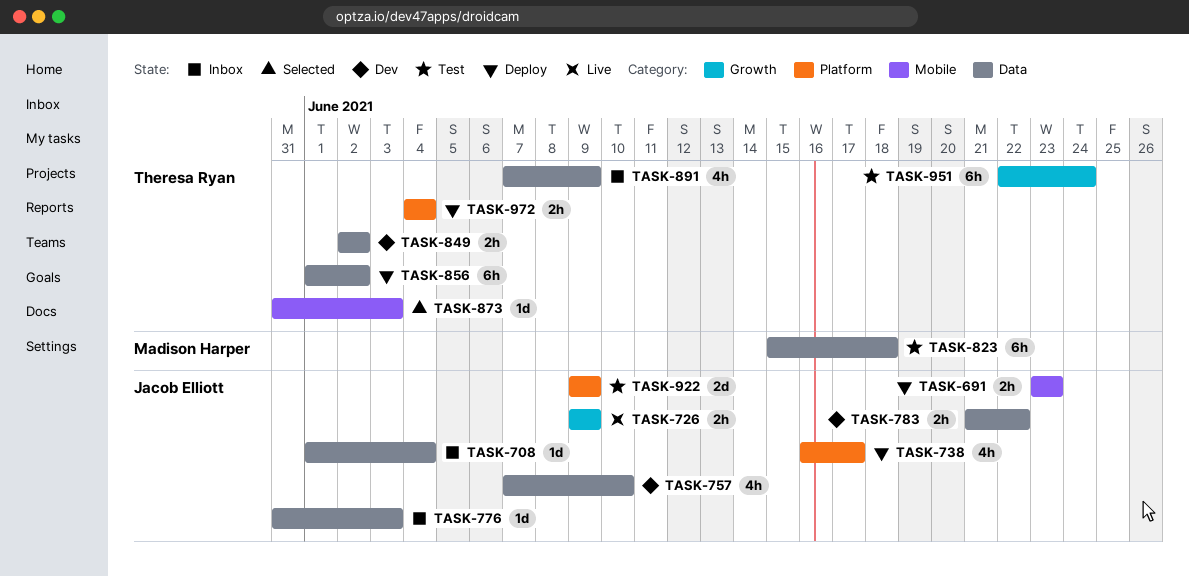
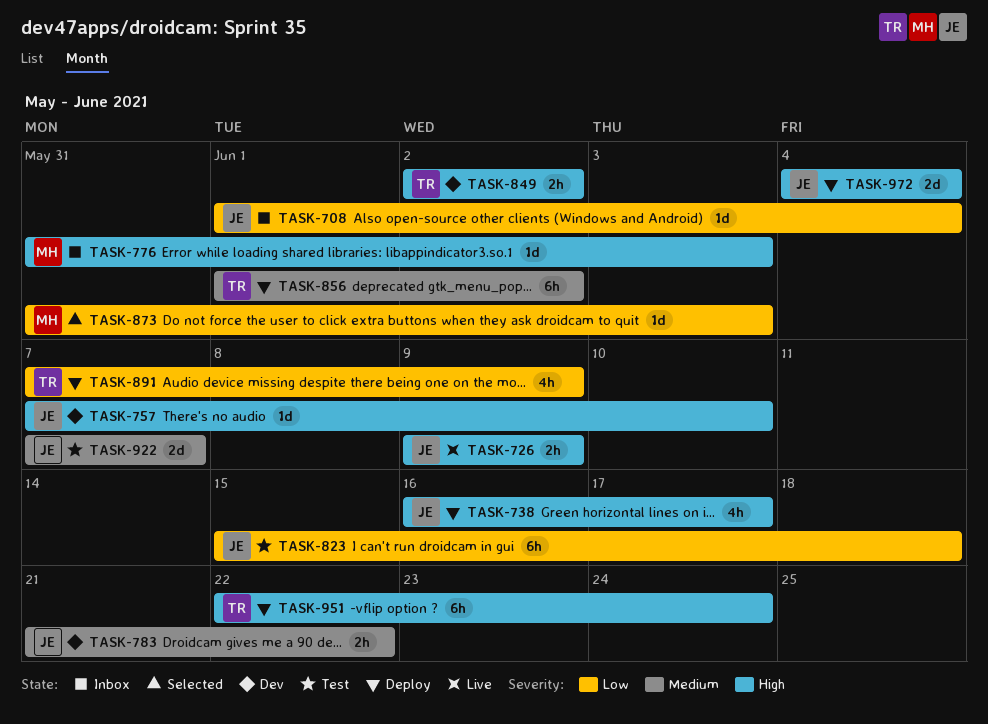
TASK-691: present -> none
TASK-757, estimate: 4h -> 1d
TASK-776, owner: Jacob Elliott -> Madison Harper
TASK-823, owner: Madison Harper -> Jacob Elliott
TASK-873, owner: Theresa Ryan -> Madison Harper
TASK-891, status: Inbox -> Deploy
TASK-922, start: Jun 9 -> Jun 7
TASK-922, due: Jun 9 -> Jun 7
TASK-951, status: Test -> Deploy
TASK-972, owner: Theresa Ryan -> Jacob Elliott
TASK-972, estimate: 2h -> 2d

